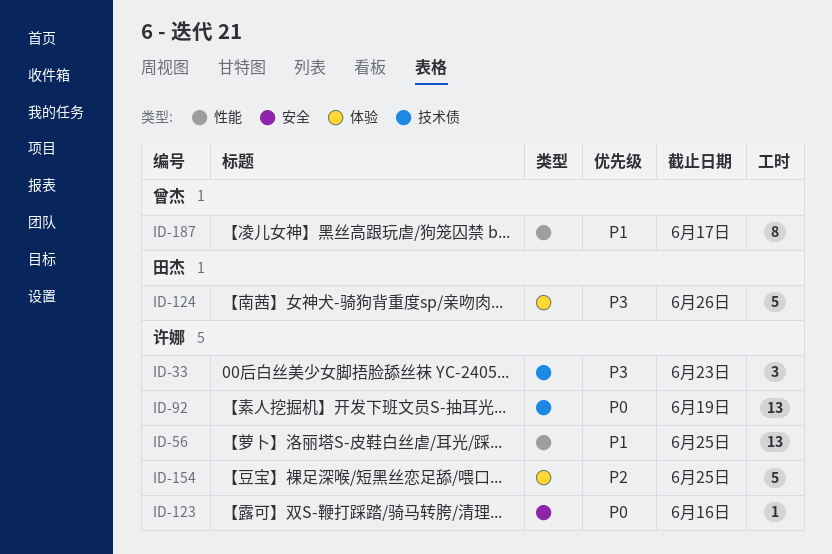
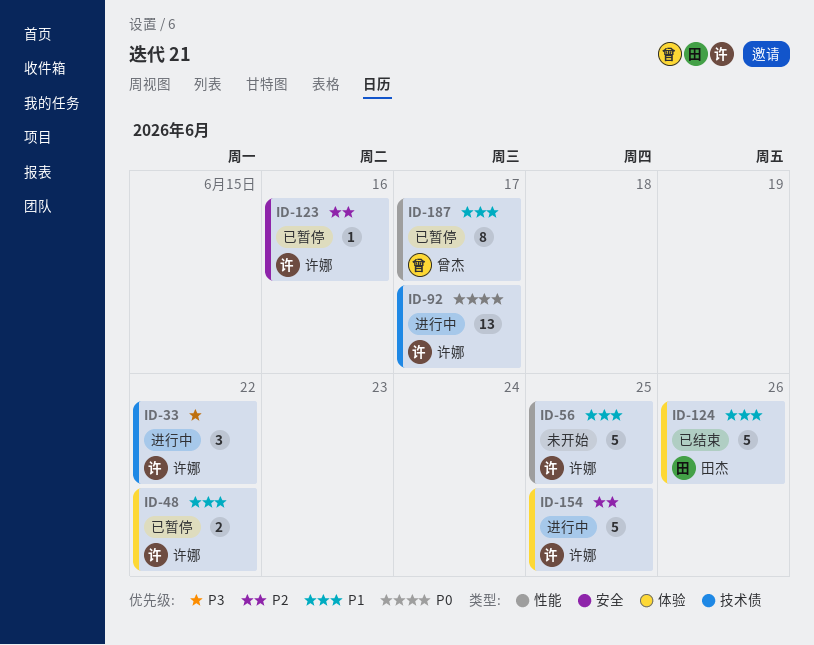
ID-33, due: Jun 23 -> Jun 22
ID-48: none -> present
ID-56, estimate: 13 -> 5
ID-92, due: Jun 19 -> Jun 17
ID-123, priority: P0 -> P2
ID-124, priority: P3 -> P1

